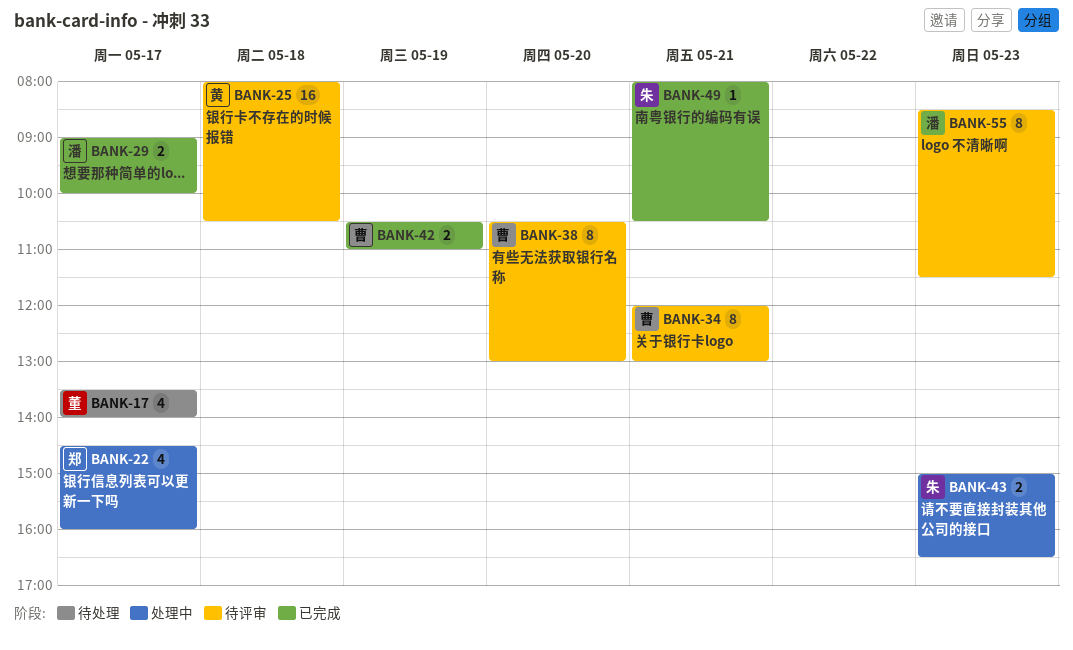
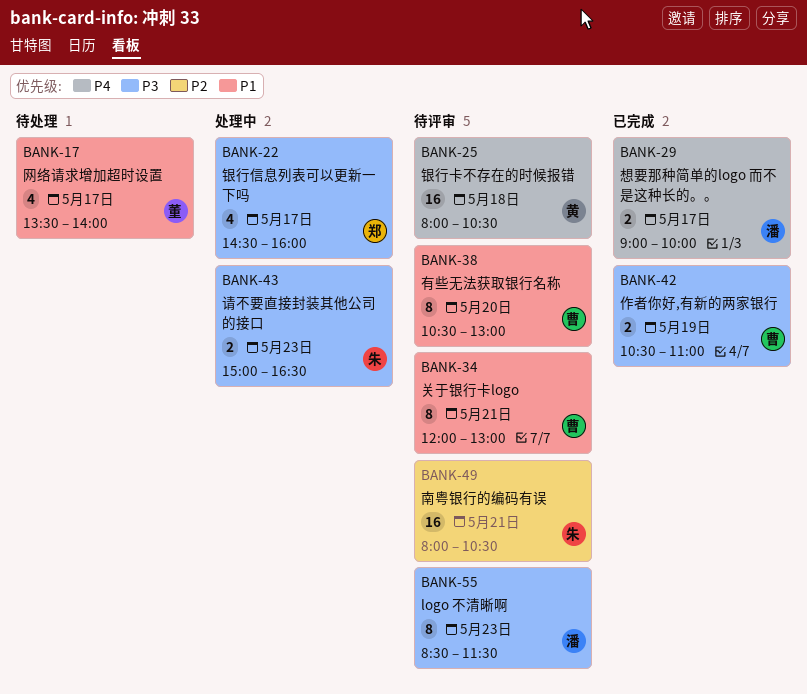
BANK-49, status: 已完成 -> 待评审
BANK-49, estimate: 1 -> 16

